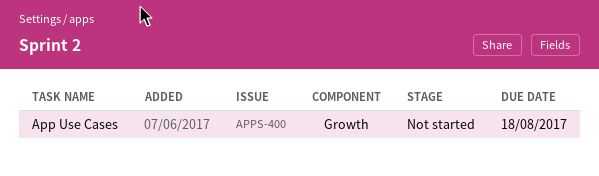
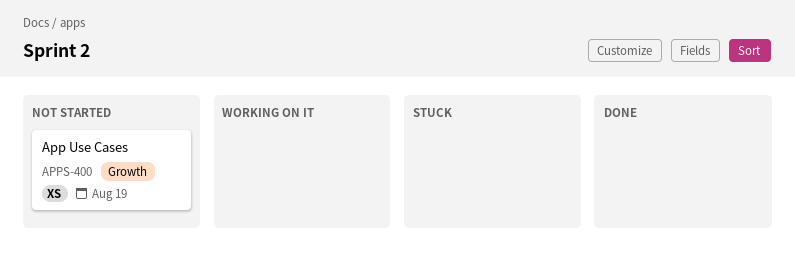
APPS-400, due: Aug 18 -> Aug 19

